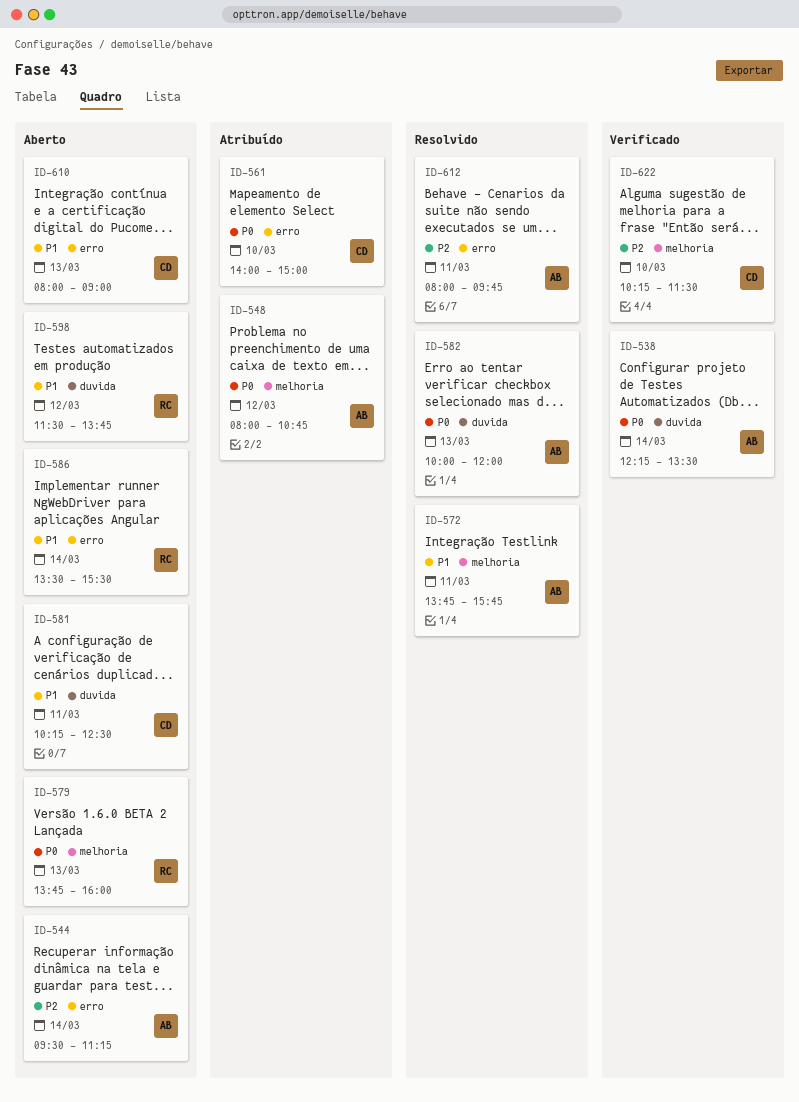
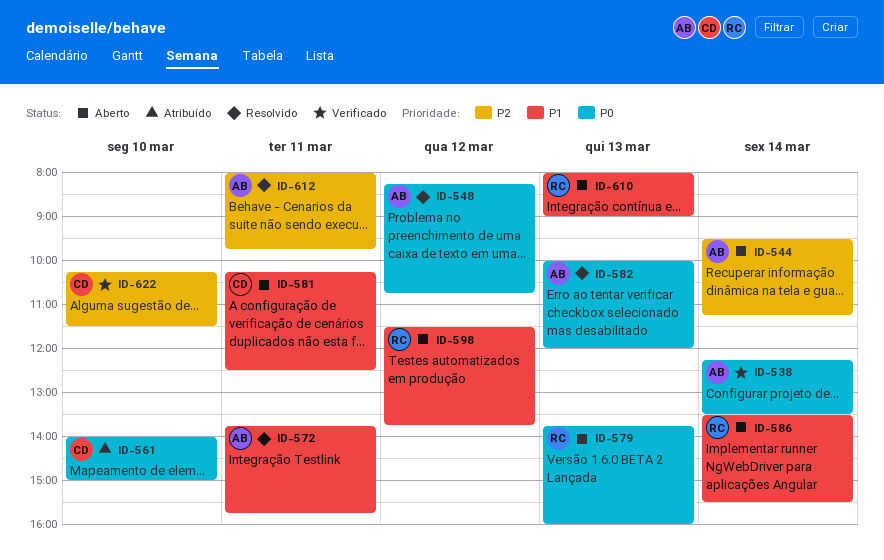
ID-548, status: Atribuído -> Resolvido
ID-548, begins: 08:00 -> 08:15
ID-610, owner: CD -> RC

